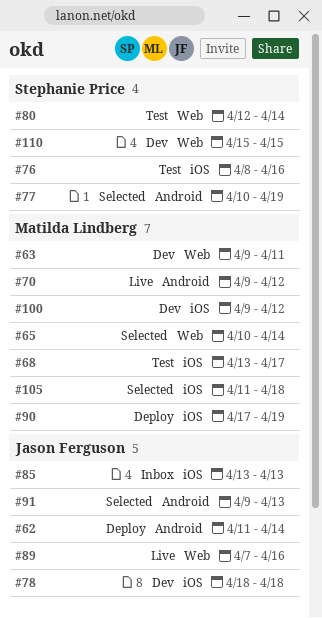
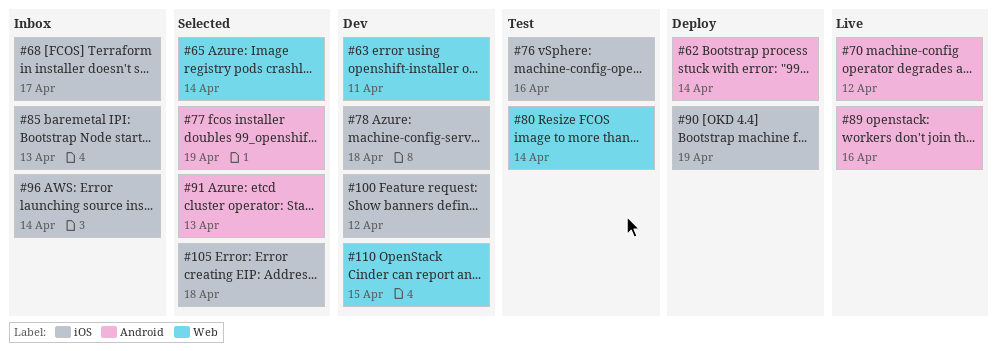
#68, status: Test -> Inbox
#89, label: Web -> Android
#96: none -> present

